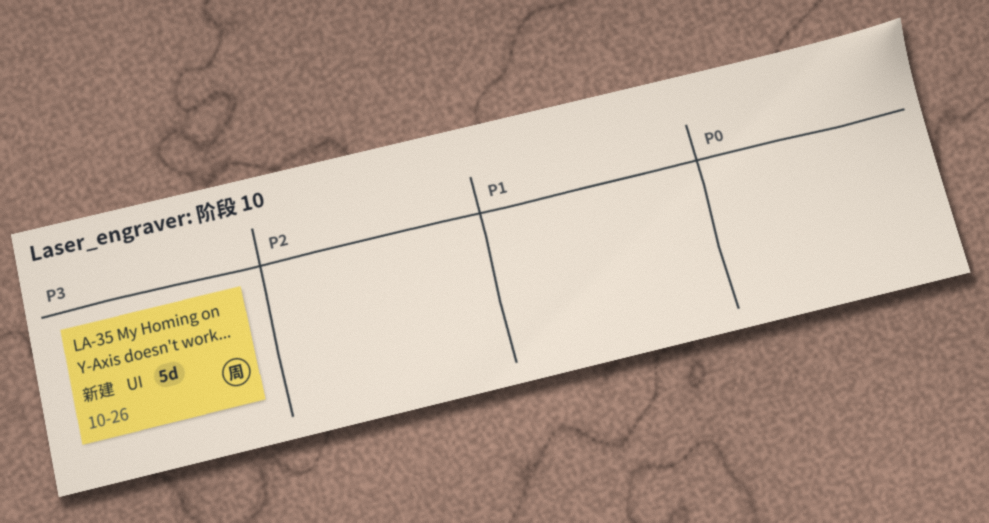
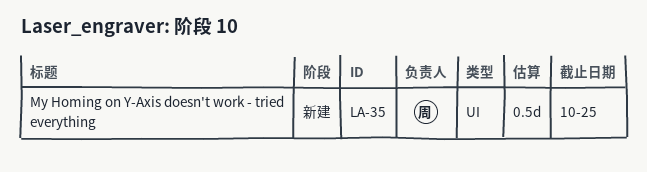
LA-35, estimate: 5d -> 0.5d
LA-35, due: Oct 26 -> Oct 25

